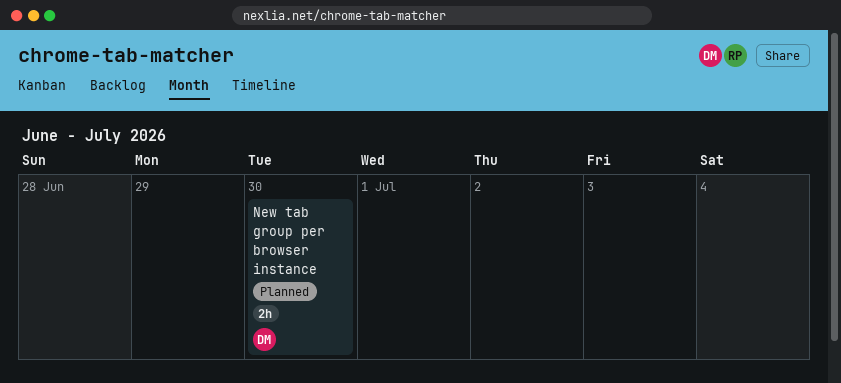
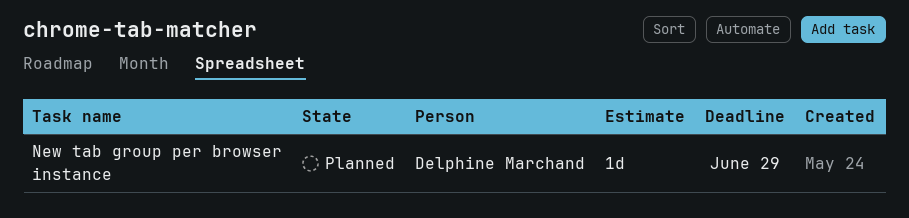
New tab group per browser instance, estimate: 2h -> 1d
New tab group per browser instance, due: Jun 30 -> Jun 29

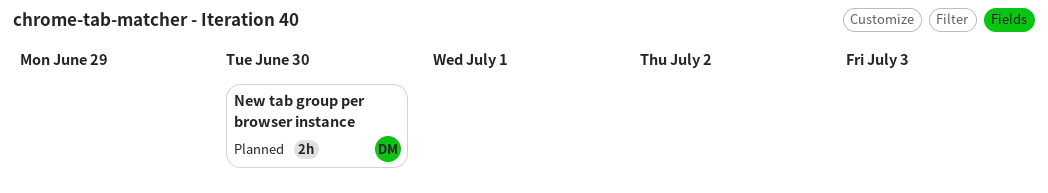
New tab group per browser instance, estimate: 1d -> 2h
New tab group per browser instance, due: Jun 29 -> Jun 30

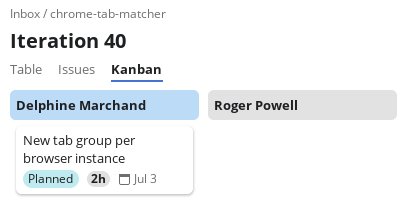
New tab group per browser instance, due: Jun 30 -> Jul 3

